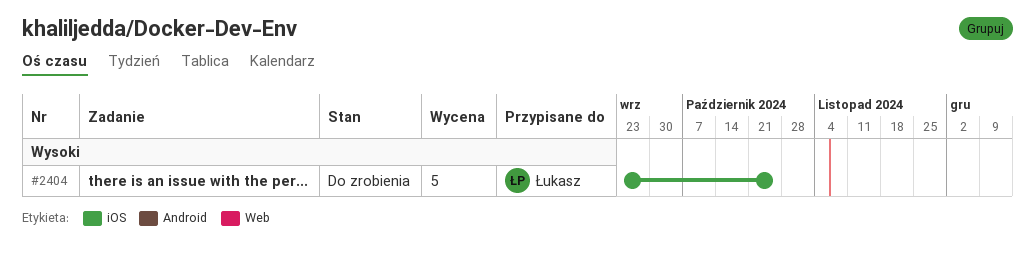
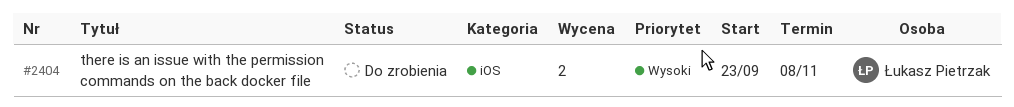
#2404, estimate: 5 -> 2
#2404, due: Oct 25 -> Nov 8

